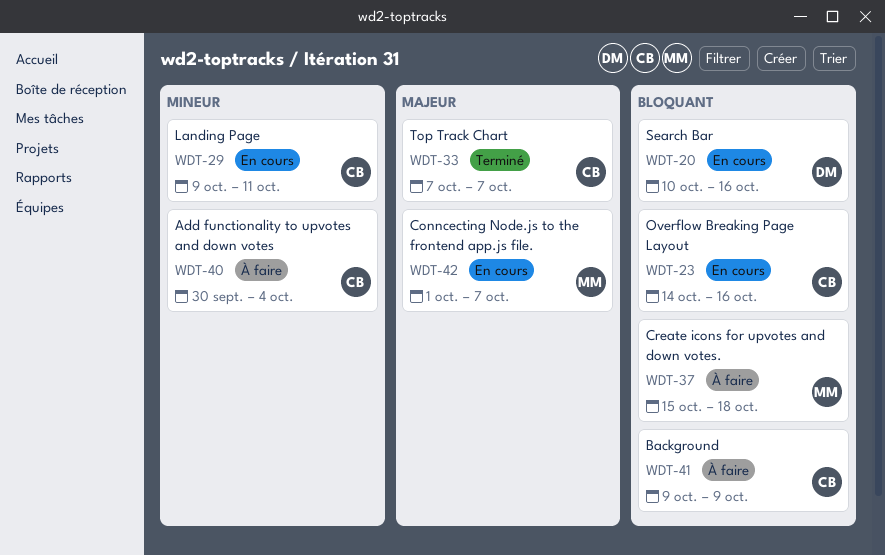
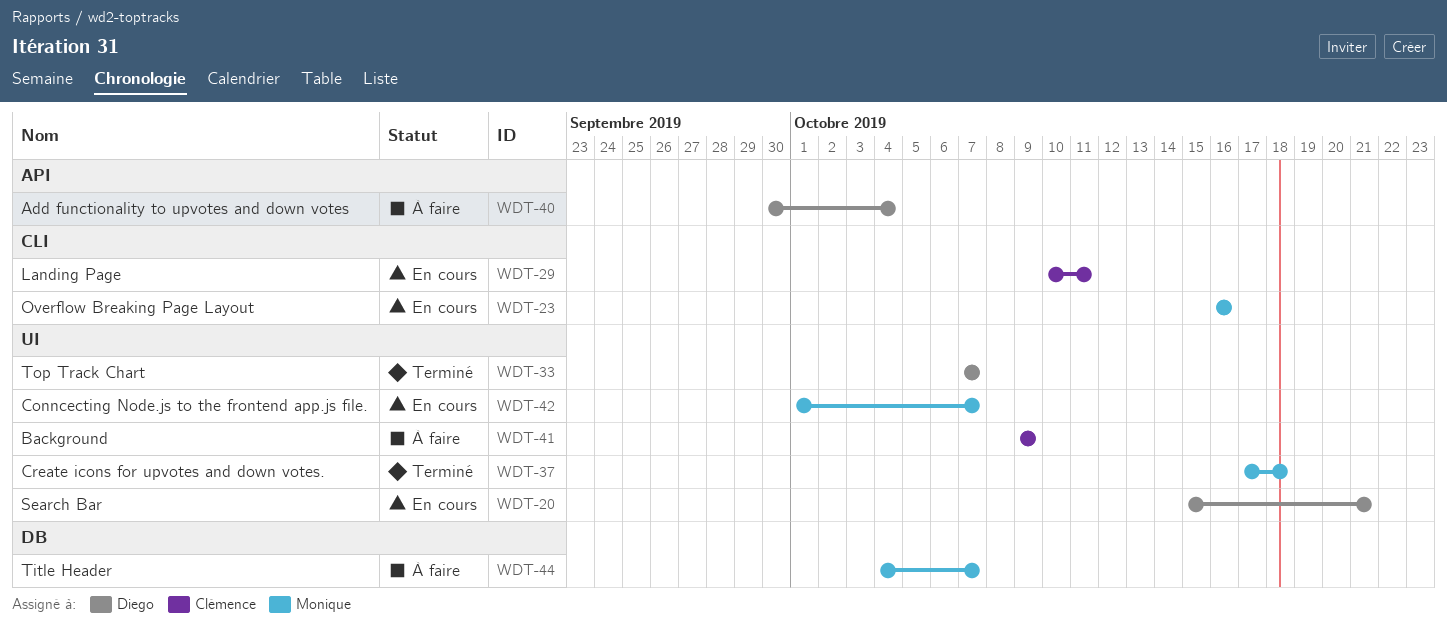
WDT-20, start: Oct 10 -> Oct 15
WDT-20, due: Oct 16 -> Oct 21
WDT-23, owner: Clémence -> Monique
WDT-23, start: Oct 14 -> Oct 16
WDT-29, start: Oct 9 -> Oct 10
WDT-33, owner: Clémence -> Diego
WDT-37, status: À faire -> Terminé
WDT-37, start: Oct 15 -> Oct 17
WDT-40, owner: Clémence -> Diego
WDT-44: none -> present

